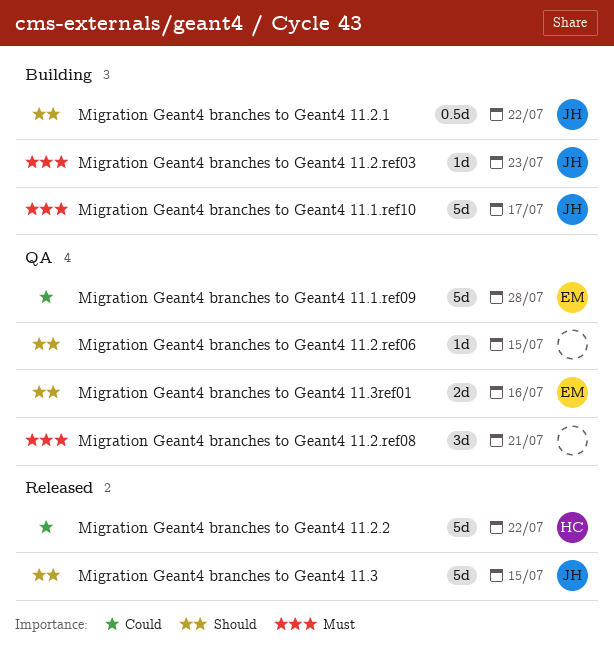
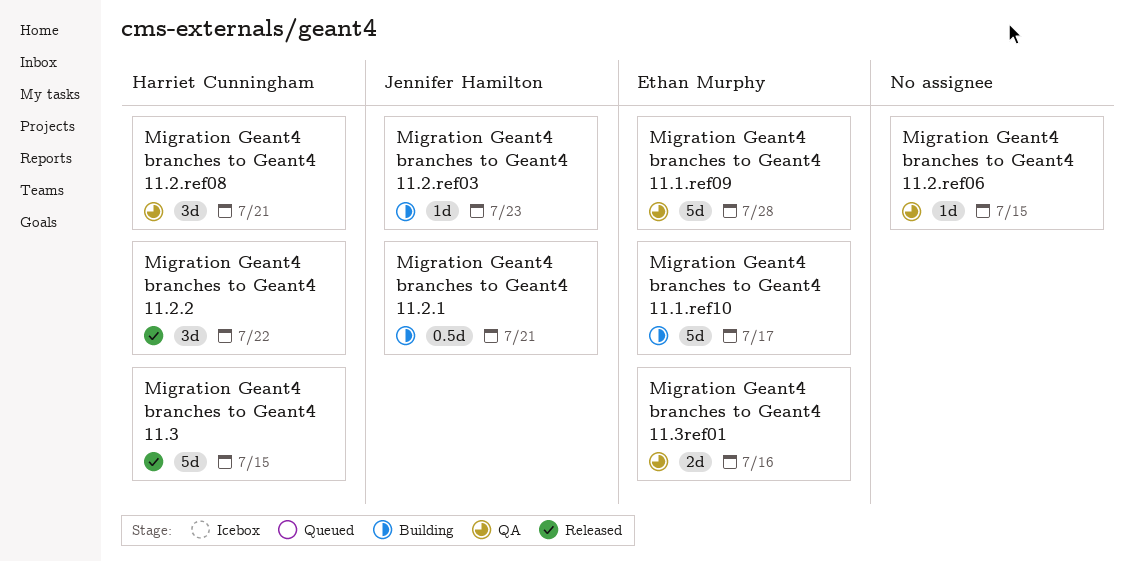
Migration Geant4 branches to Geant4 11.1.ref10, owner: Jennifer Hamilton -> Ethan Murphy
Migration Geant4 branches to Geant4 11.2.1, due: Jul 22 -> Jul 21
Migration Geant4 branches to Geant4 11.2.2, estimate: 5d -> 3d
Migration Geant4 branches to Geant4 11.2.ref08, owner: none -> Harriet Cunningham
Migration Geant4 branches to Geant4 11.3, owner: Jennifer Hamilton -> Harriet Cunningham

